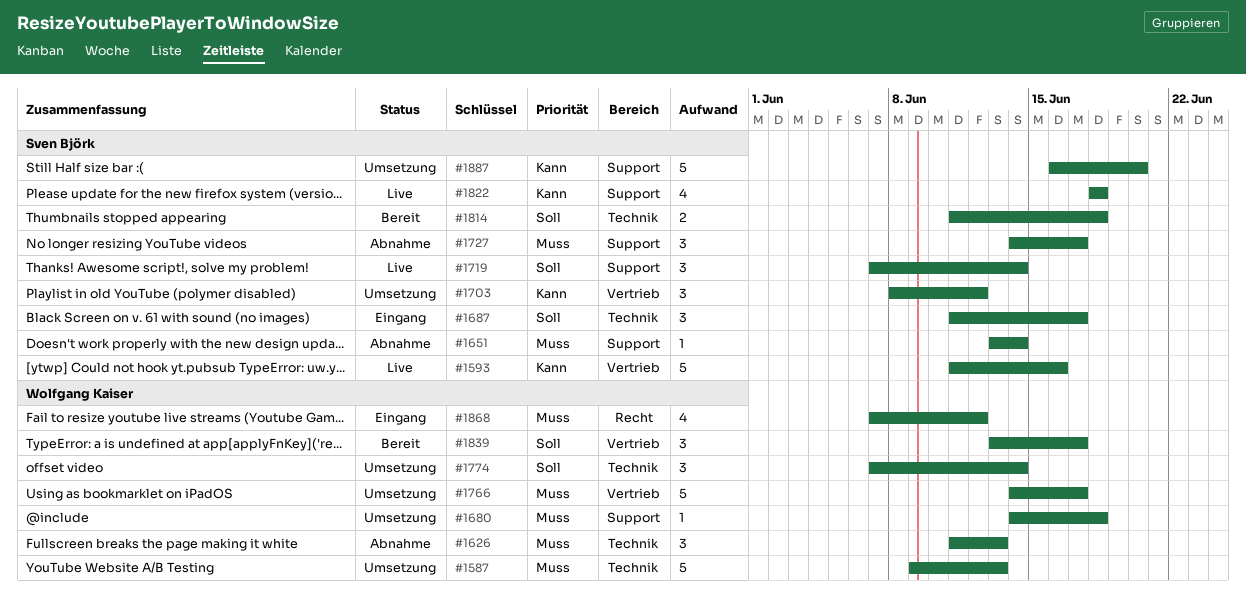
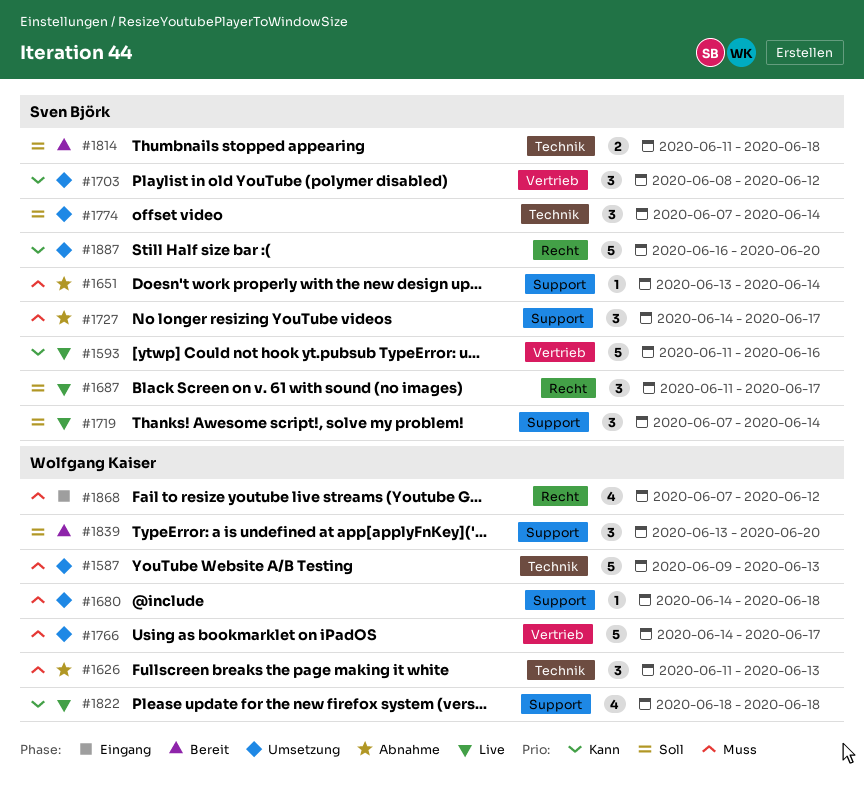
#1687, status: Eingang -> Live
#1687, label: Technik -> Recht
#1774, owner: Wolfgang Kaiser -> Sven Björk
#1822, owner: Sven Björk -> Wolfgang Kaiser
#1839, label: Vertrieb -> Support
#1839, due: Jun 17 -> Jun 20
#1887, label: Support -> Recht

